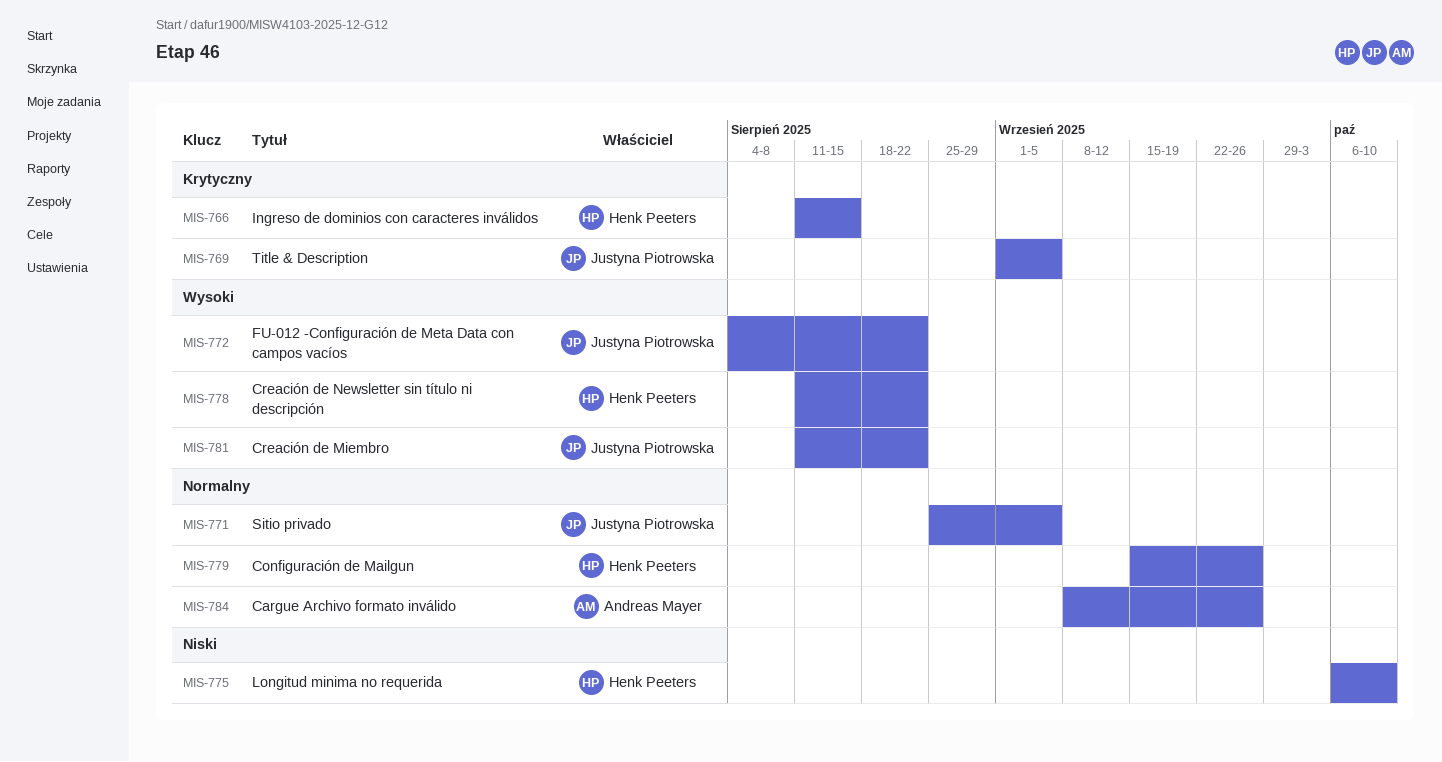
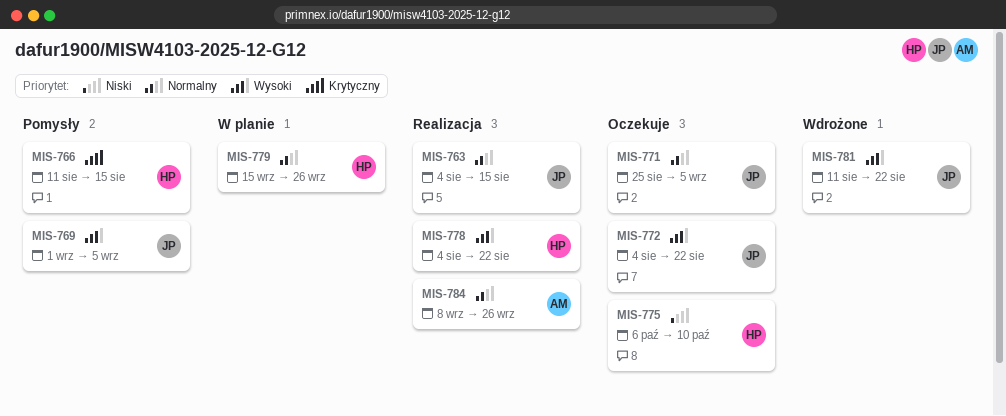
MIS-763: none -> present
MIS-769, priority: Krytyczny -> Wysoki
MIS-778, start: Aug 11 -> Aug 4

